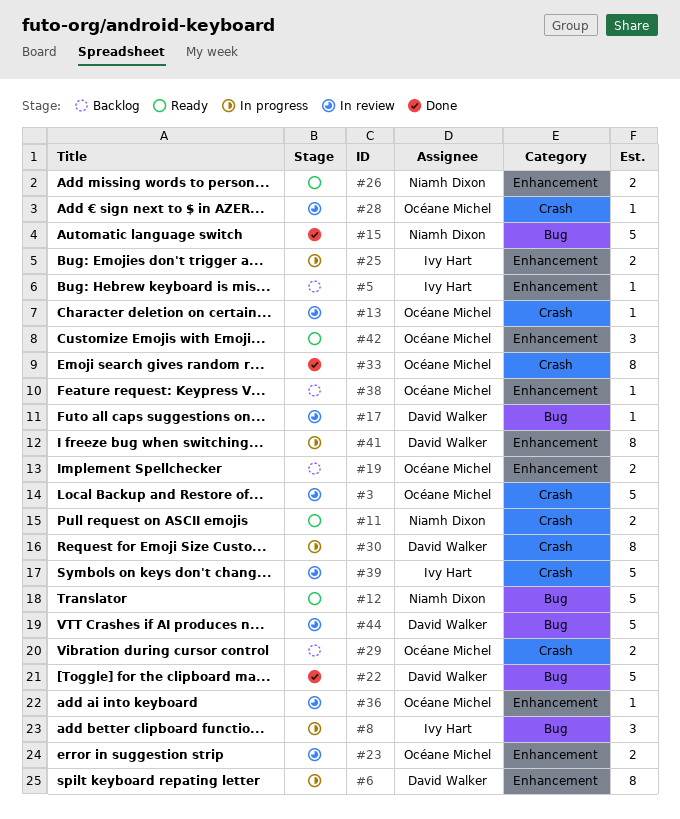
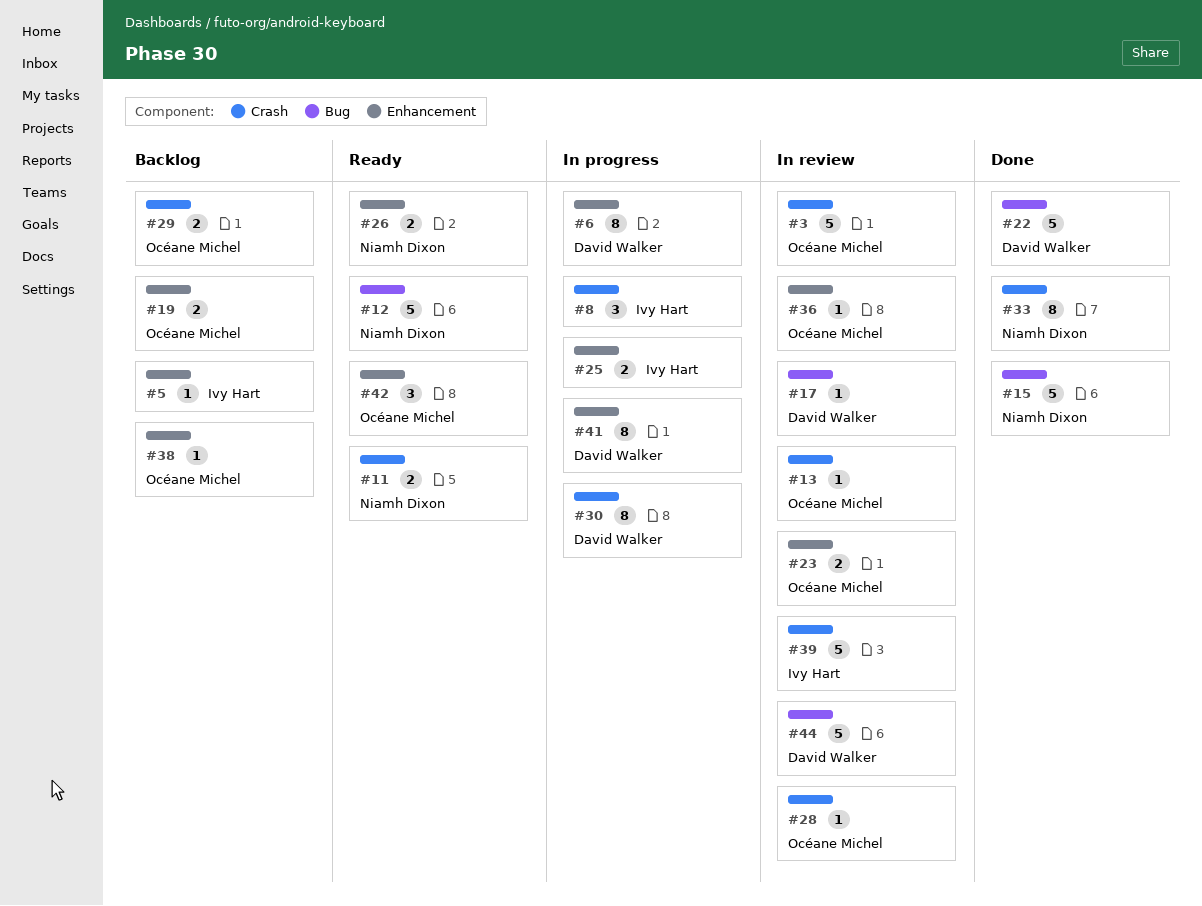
#8, label: Bug -> Crash
#33, owner: Océane Michel -> Niamh Dixon

